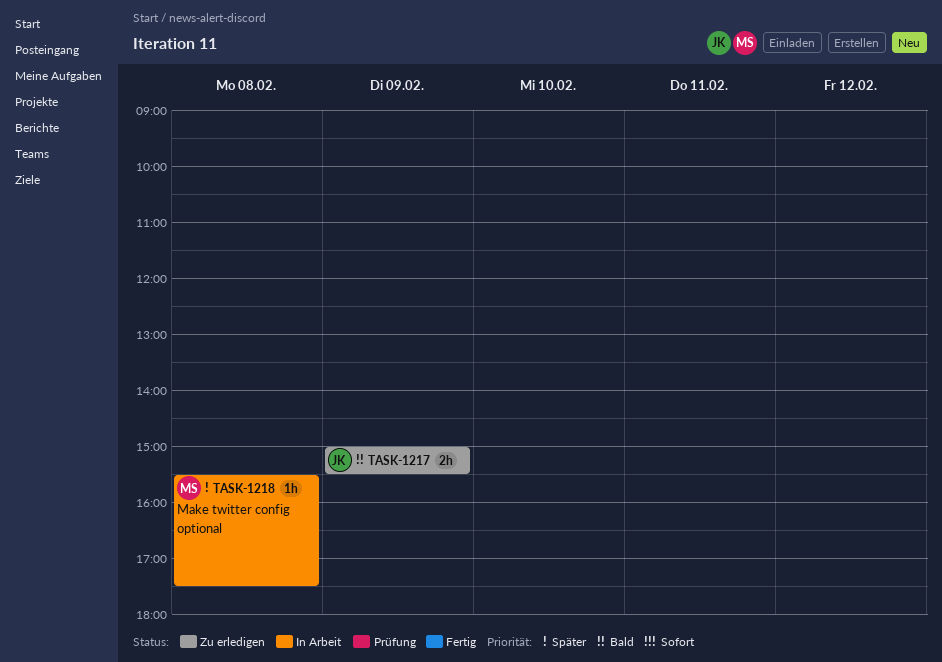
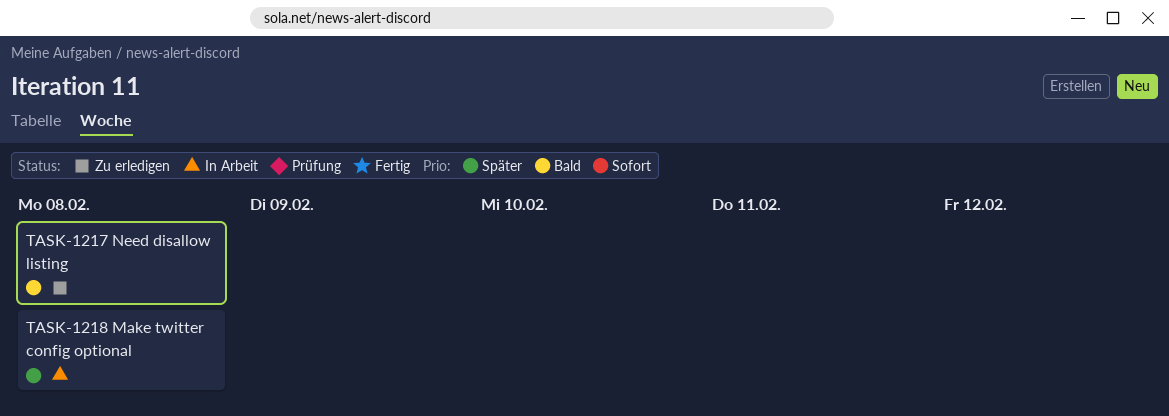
TASK-1217, day: Feb 9 -> Feb 8

